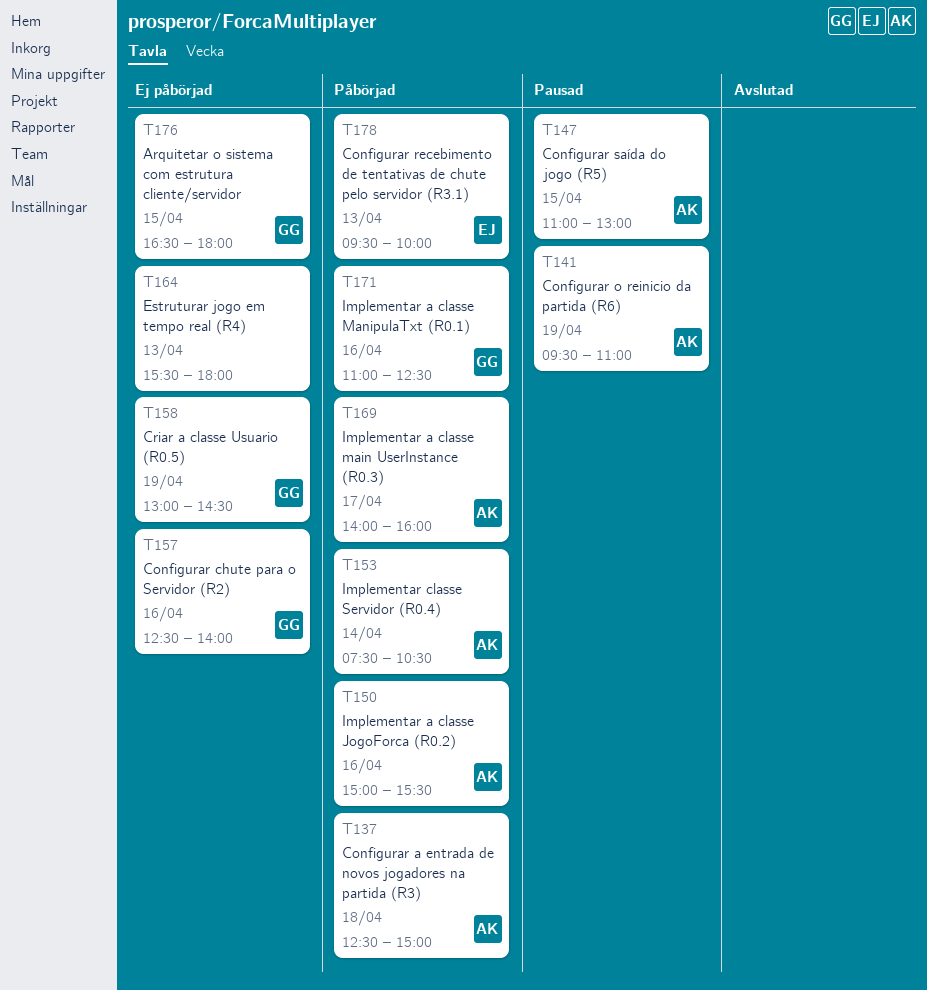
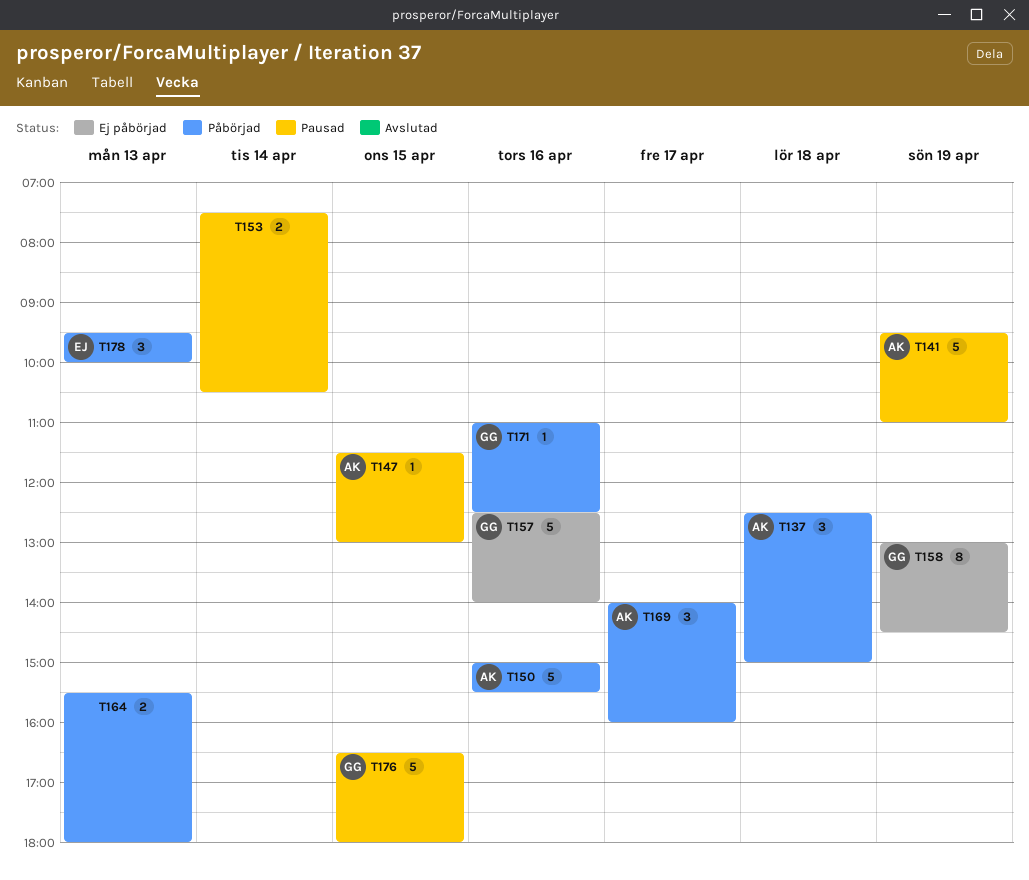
T147, begins: 11:00 -> 11:30
T153, status: Påbörjad -> Pausad
T153, owner: AK -> none
T164, status: Ej påbörjad -> Påbörjad
T176, status: Ej påbörjad -> Pausad

